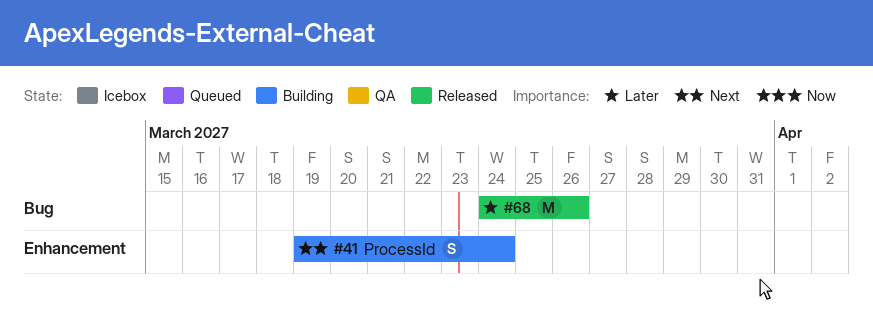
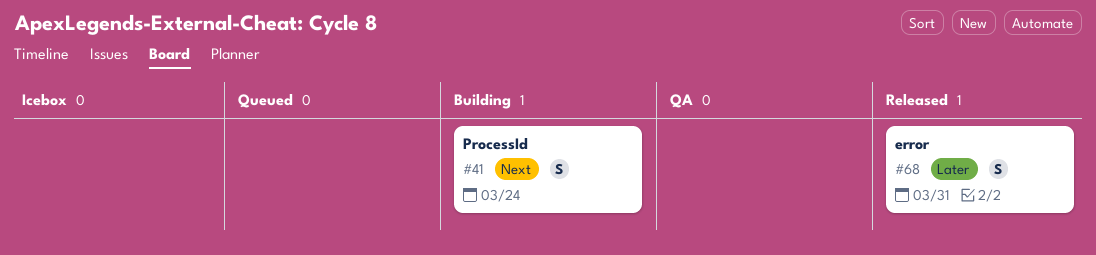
#68, estimate: M -> S
#68, due: Mar 26 -> Mar 31

